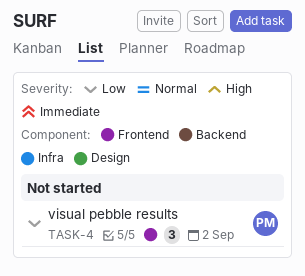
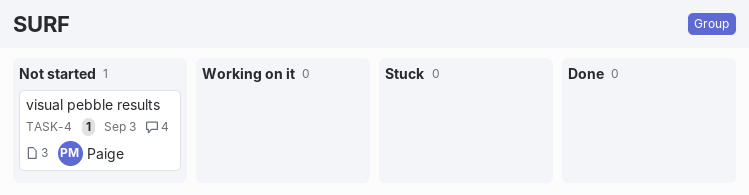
TASK-4, estimate: 3 -> 1
TASK-4, due: Sep 2 -> Sep 3

